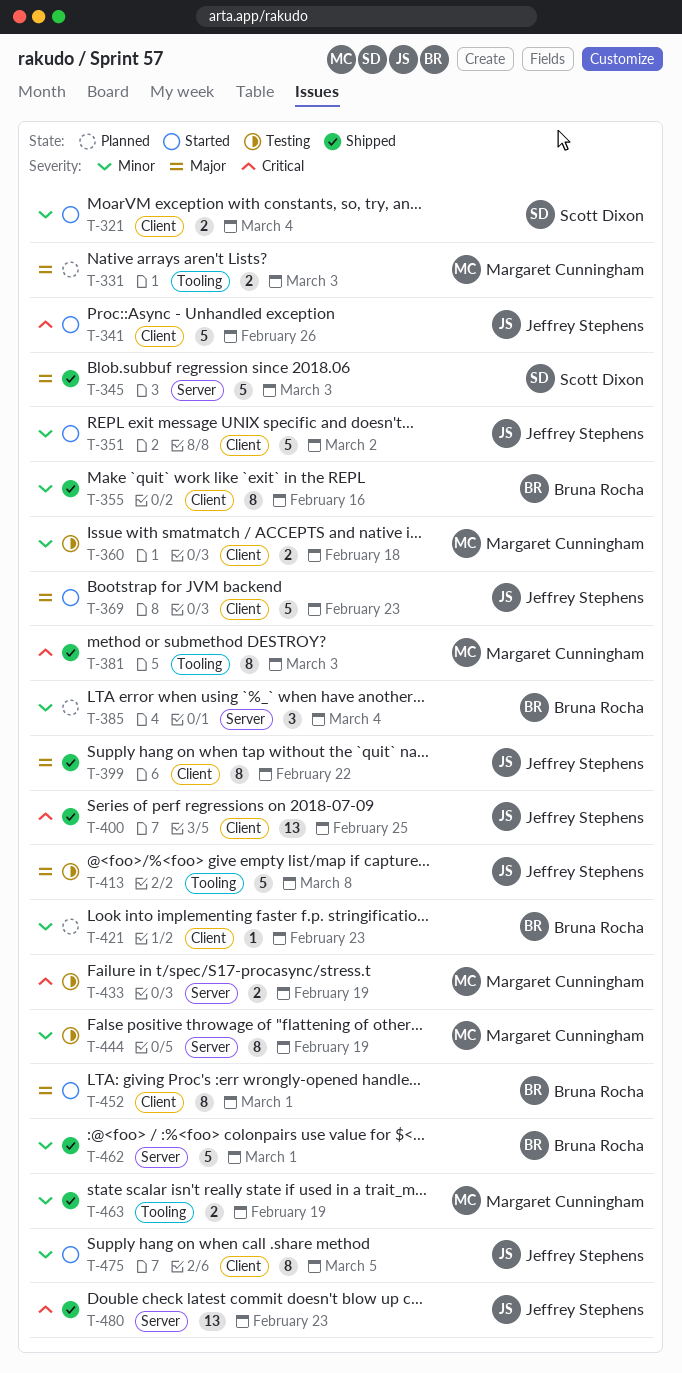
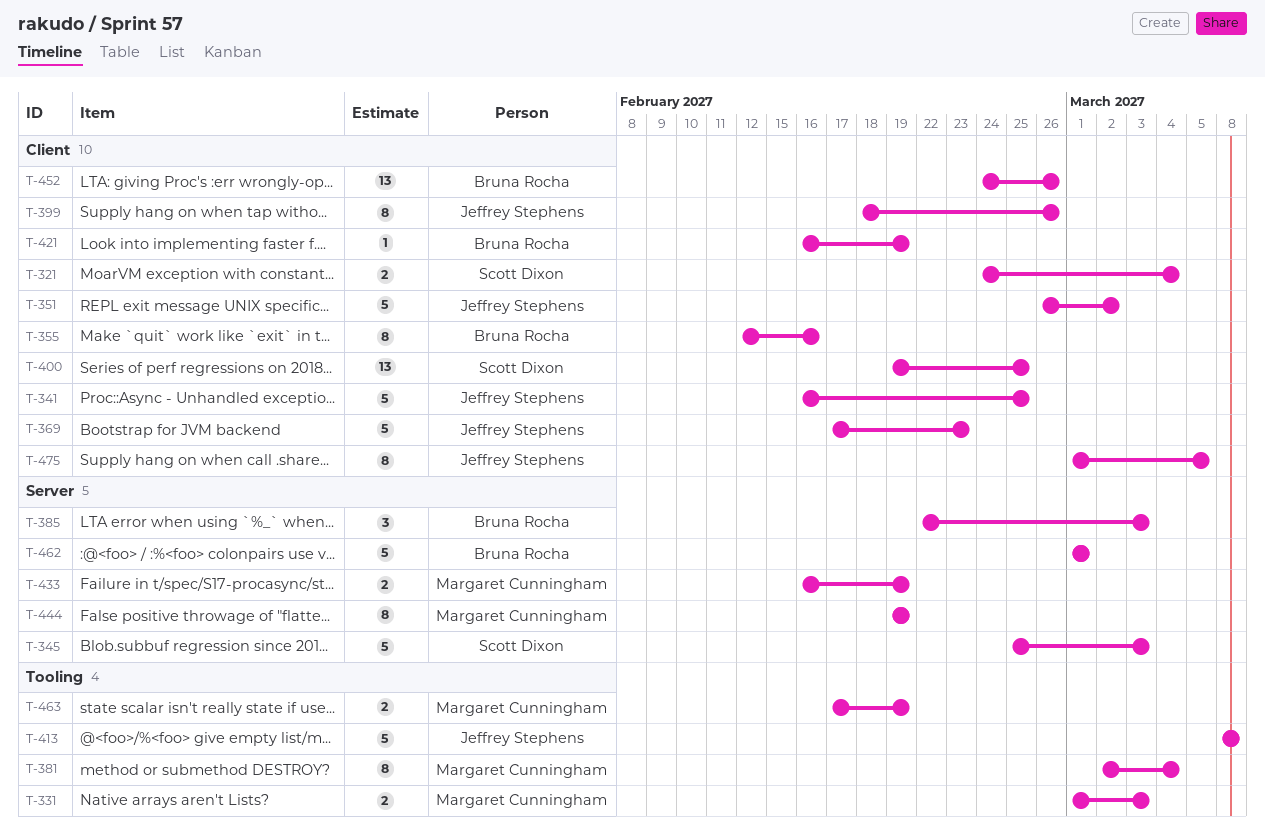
T-341, due: Feb 26 -> Feb 25
T-360: present -> none
T-381, due: Mar 3 -> Mar 4
T-385, due: Mar 4 -> Mar 3
T-399, due: Feb 22 -> Feb 26
T-400, owner: Jeffrey Stephens -> Scott Dixon
T-421, due: Feb 23 -> Feb 19
T-452, estimate: 8 -> 13
T-452, due: Mar 1 -> Feb 26
T-480: present -> none

